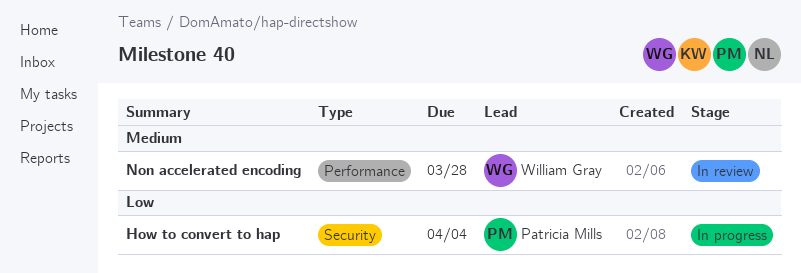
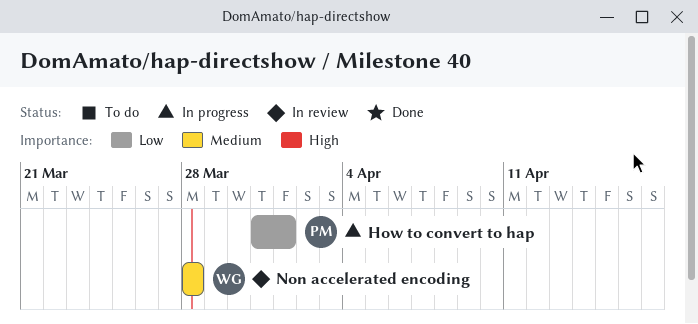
How to convert to hap, due: Apr 4 -> Apr 1

